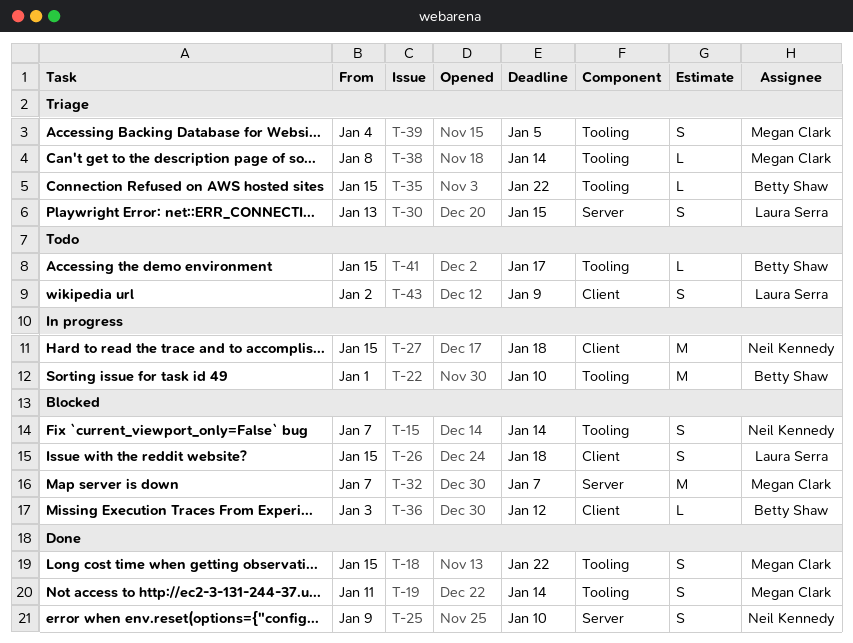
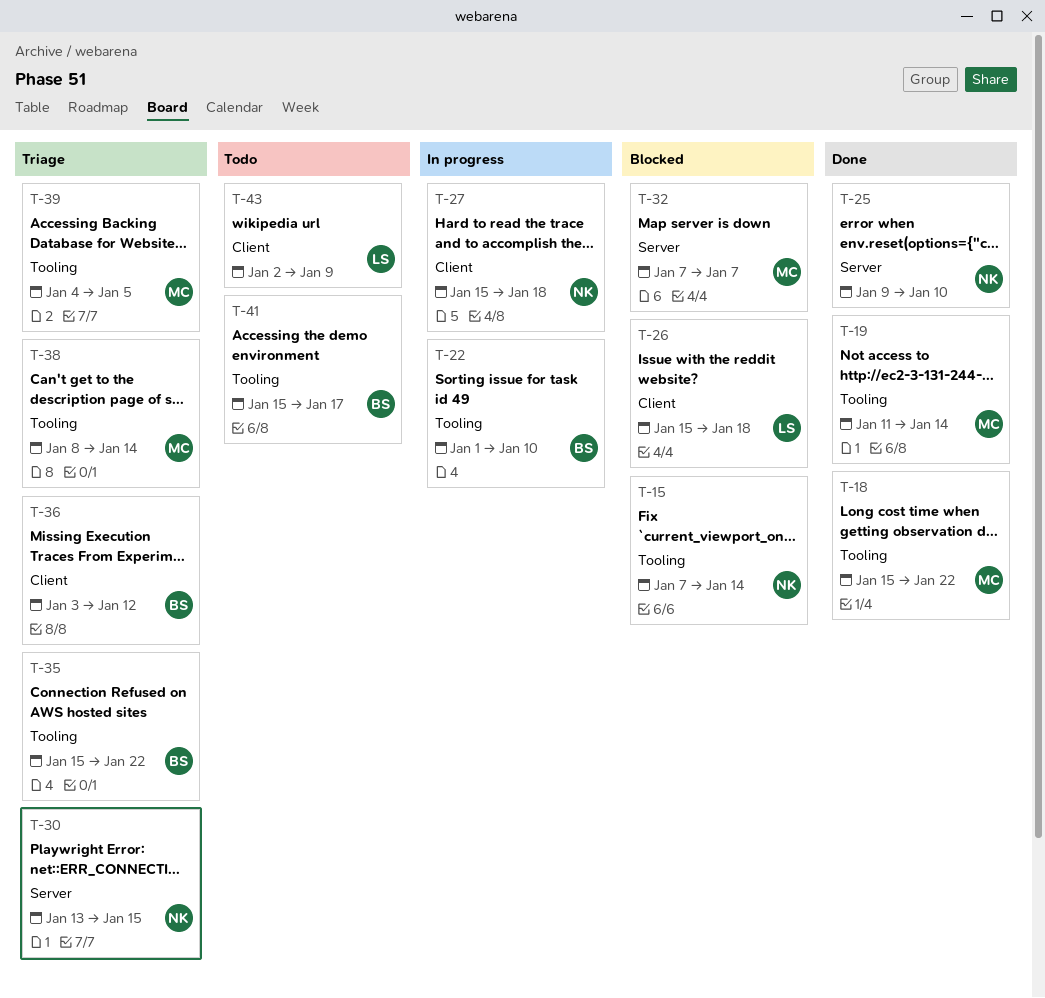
T-30, owner: Laura Serra -> Neil Kennedy
T-36, status: Blocked -> Triage

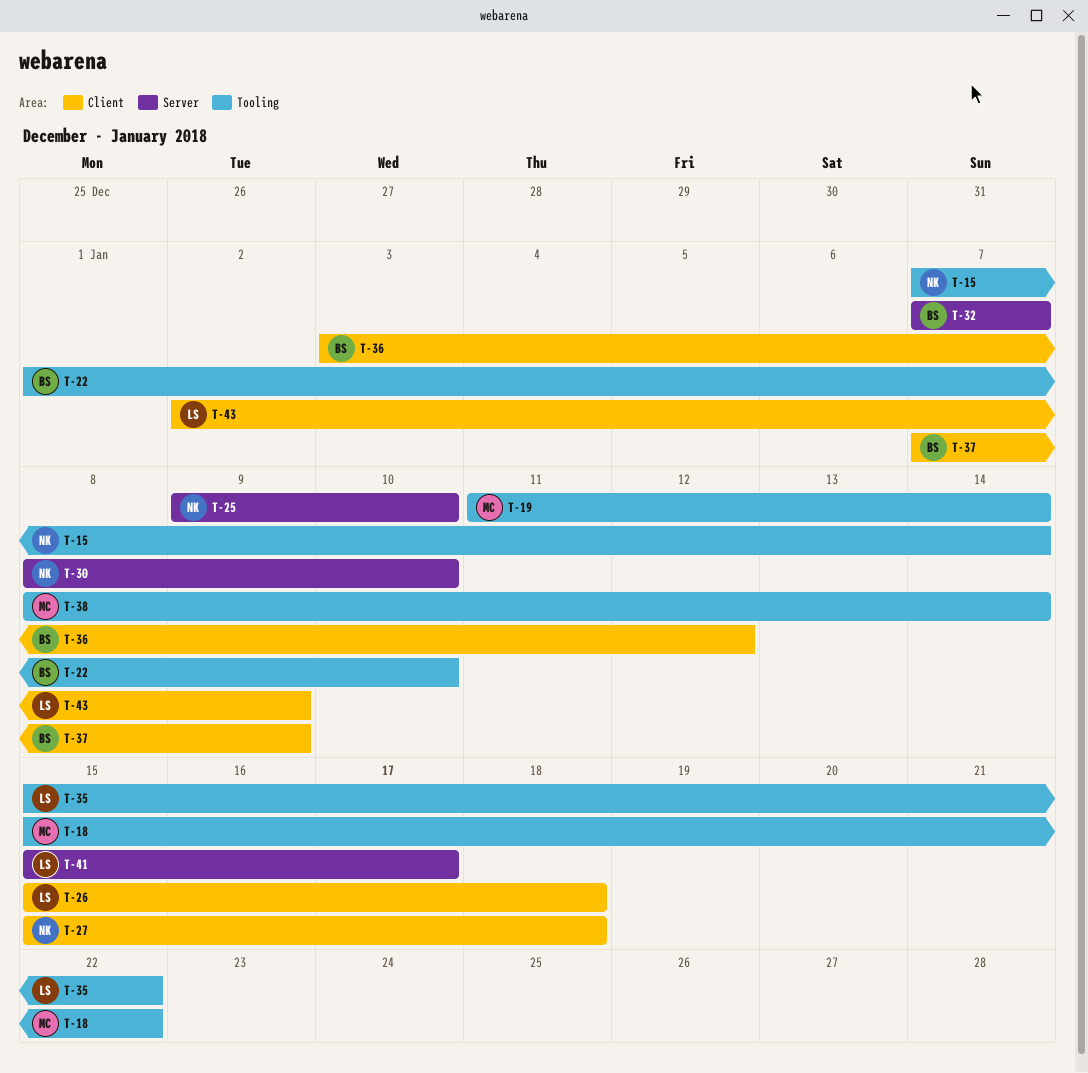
T-30, start: Jan 13 -> Jan 8
T-30, due: Jan 15 -> Jan 10
T-32, owner: MC -> BS
T-35, owner: BS -> LS
T-37: none -> present
T-39: present -> none
T-41, owner: BS -> LS
T-41, label: Tooling -> Server

